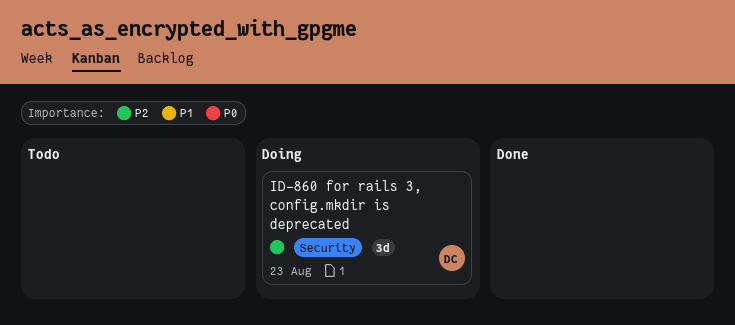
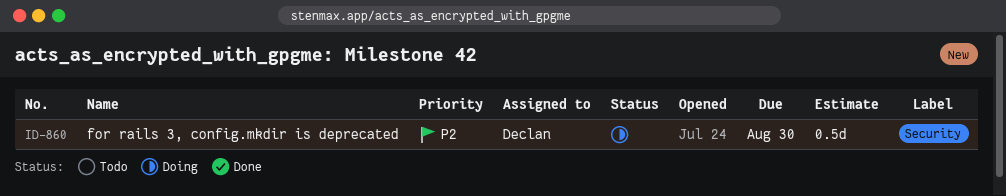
ID-860, estimate: 3d -> 0.5d
ID-860, due: Aug 23 -> Aug 30

